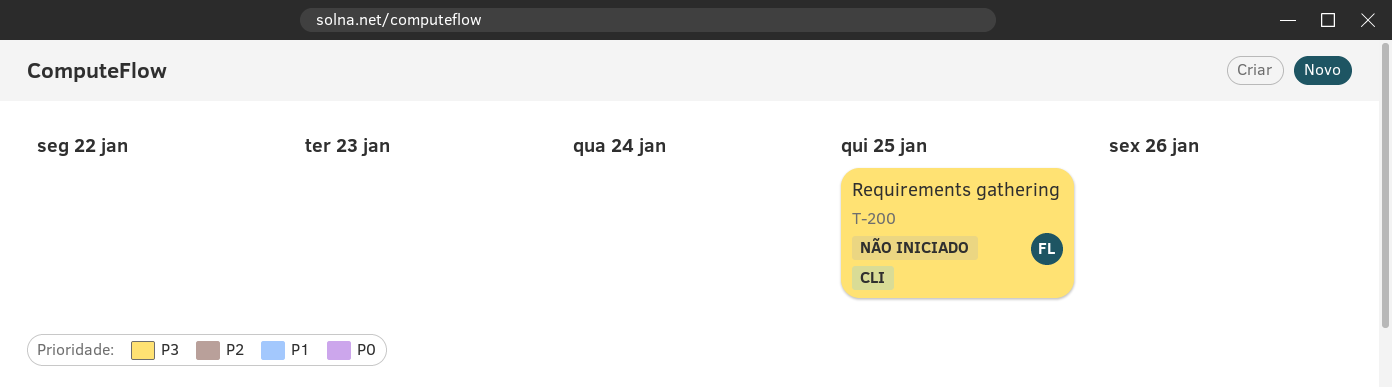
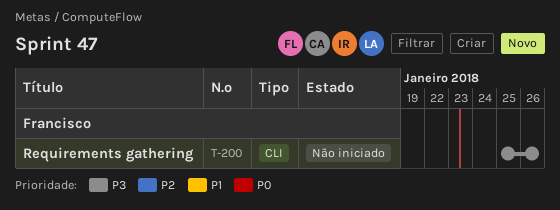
T-200, due: Jan 25 -> Jan 26

